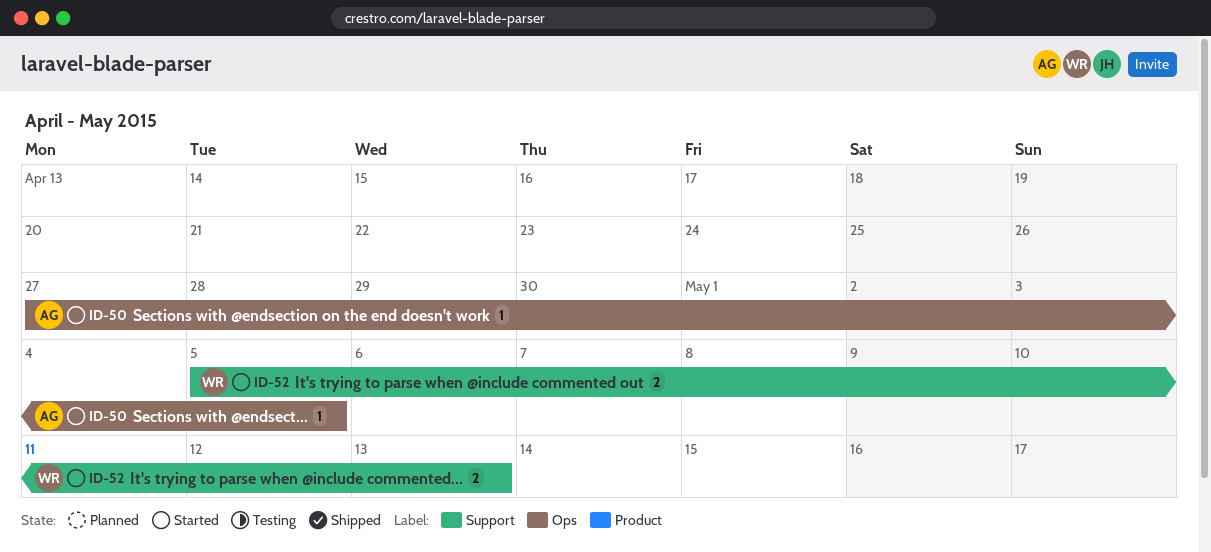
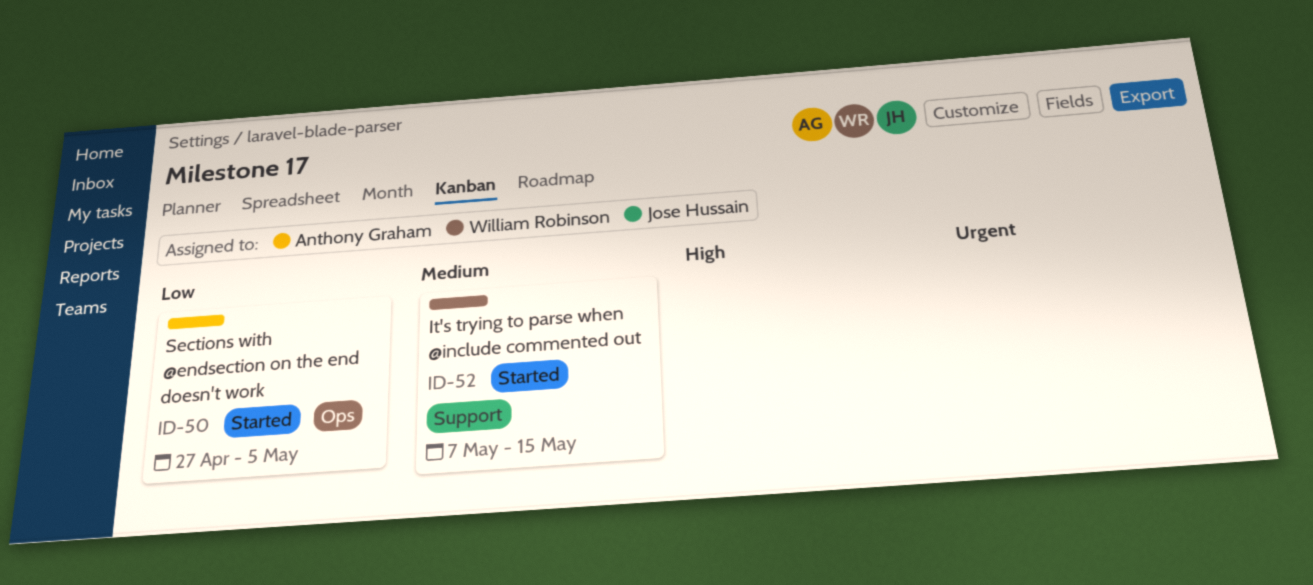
ID-52, start: May 5 -> May 7
ID-52, due: May 13 -> May 15

